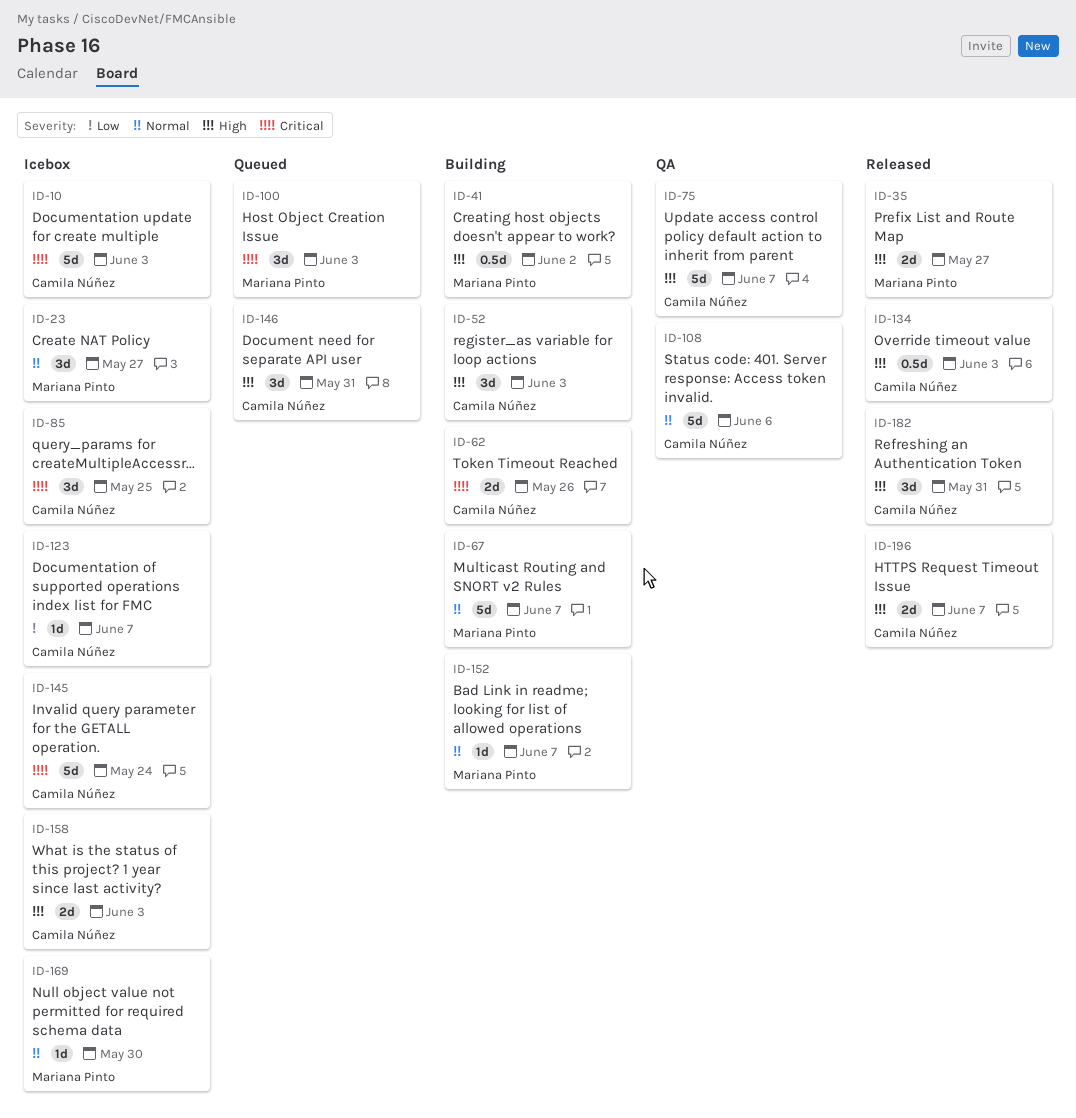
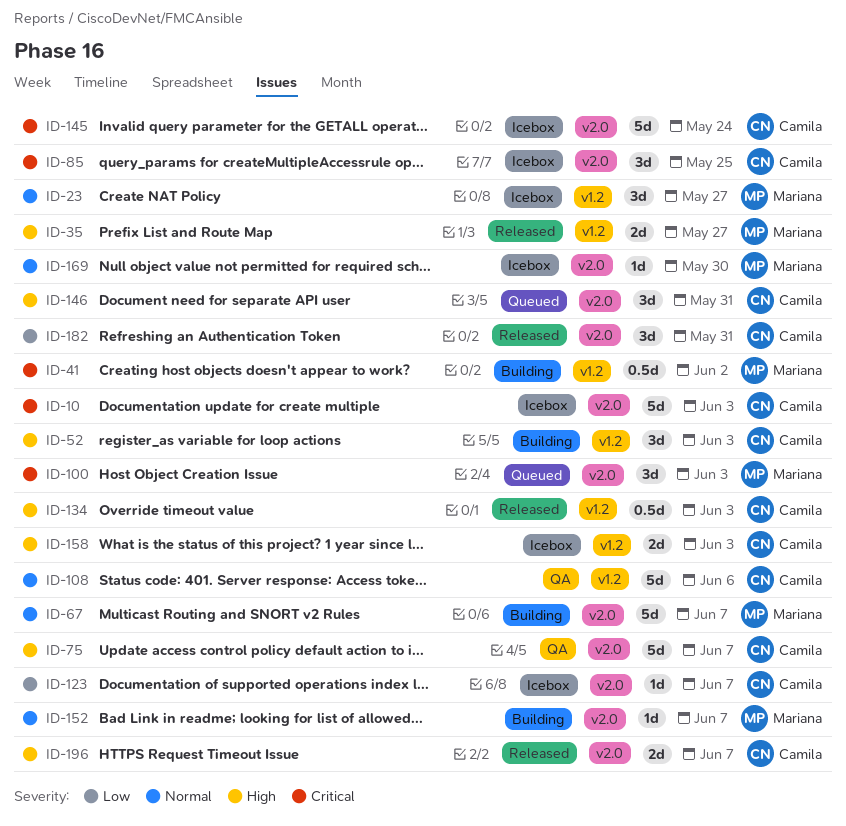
ID-41, priority: High -> Critical
ID-62: present -> none
ID-182, priority: High -> Low

